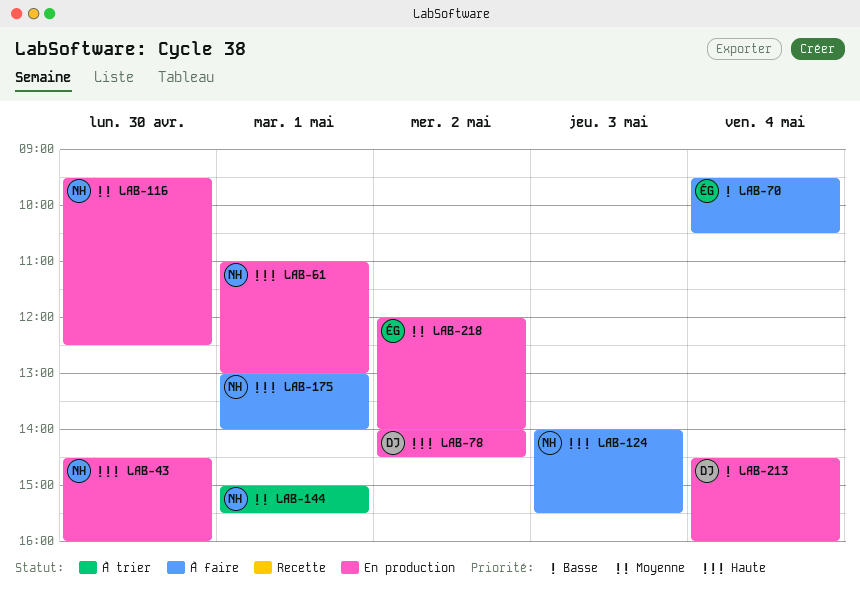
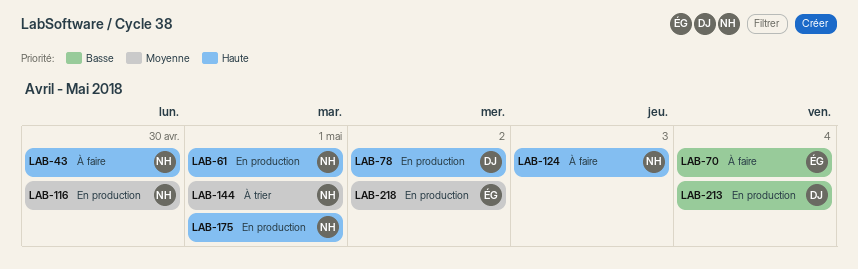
LAB-43, status: En production -> À faire
LAB-175, status: À faire -> En production

